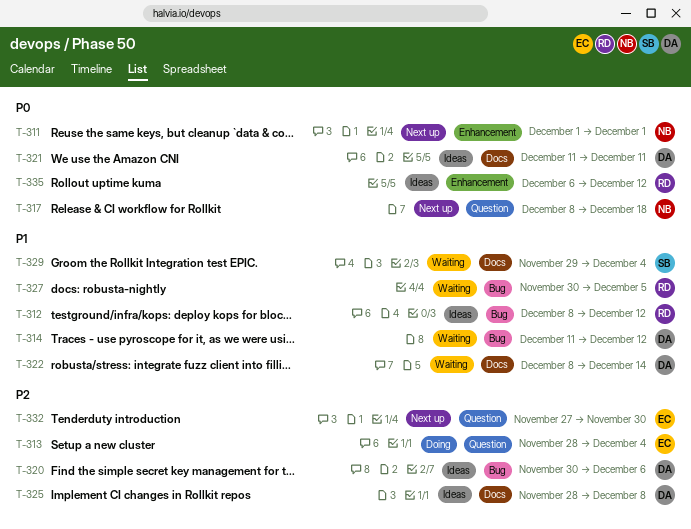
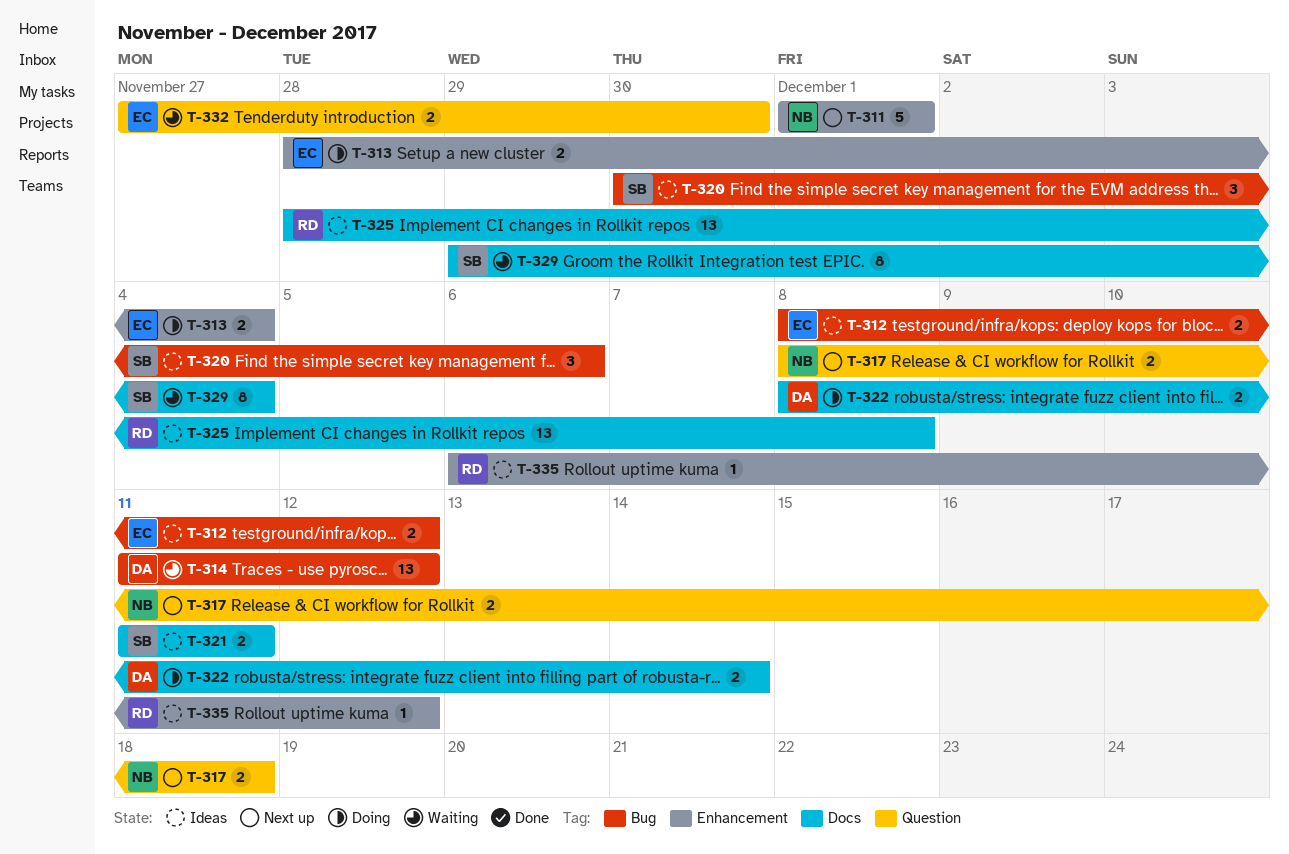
T-312, owner: RD -> EC
T-313, label: Question -> Enhancement
T-320, owner: DA -> SB
T-321, owner: DA -> SB
T-322, status: Waiting -> Doing
T-325, owner: DA -> RD
T-327: present -> none
T-332, status: Next up -> Waiting

